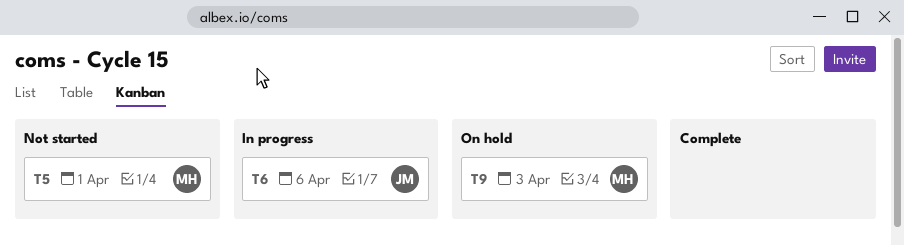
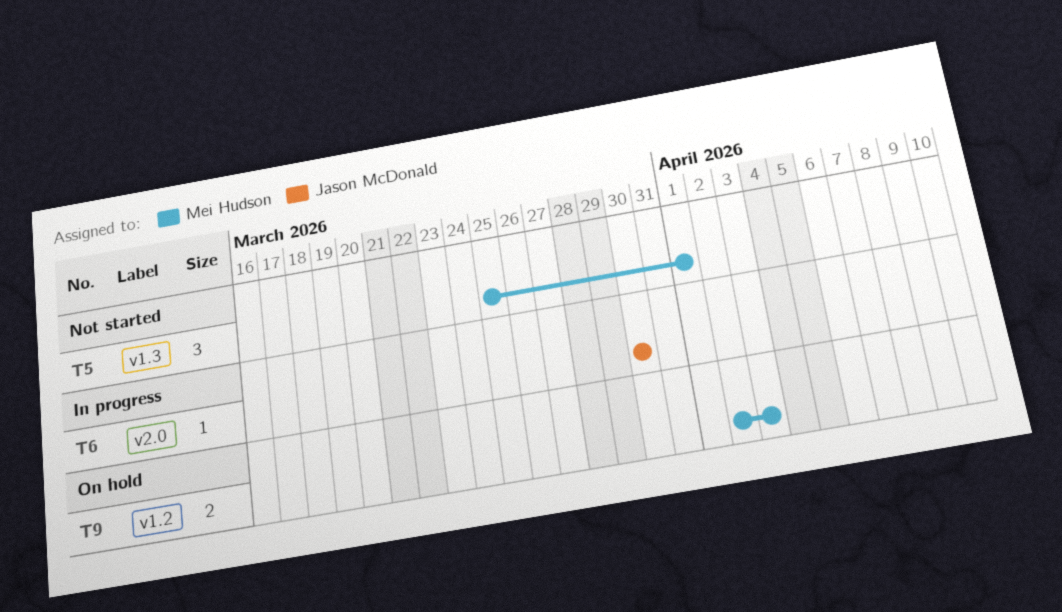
T6, due: Apr 6 -> Mar 30

